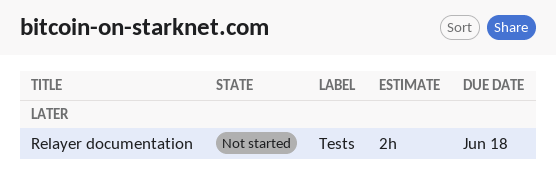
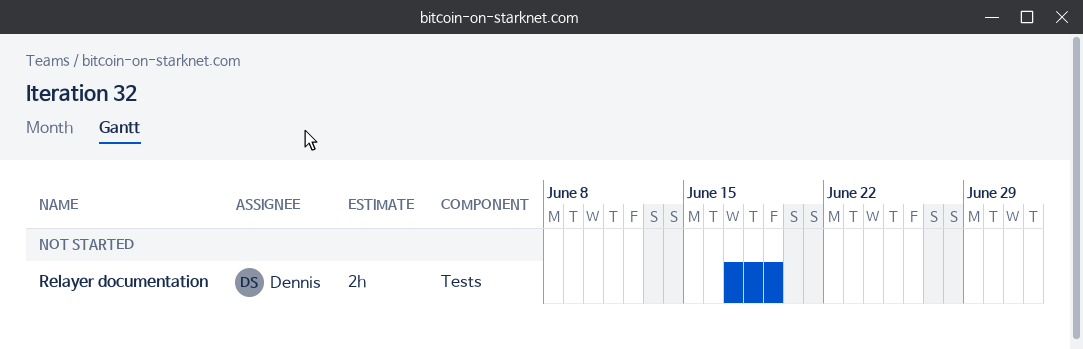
Relayer documentation, due: Jun 18 -> Jun 19

